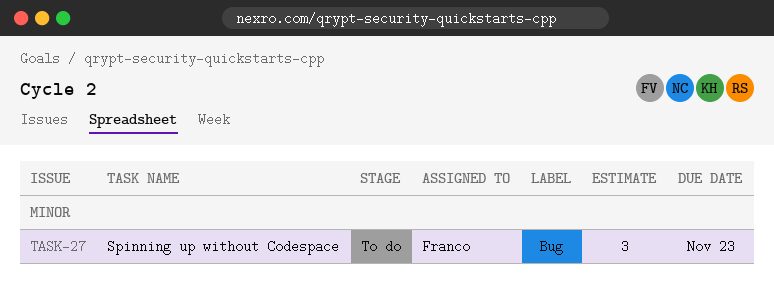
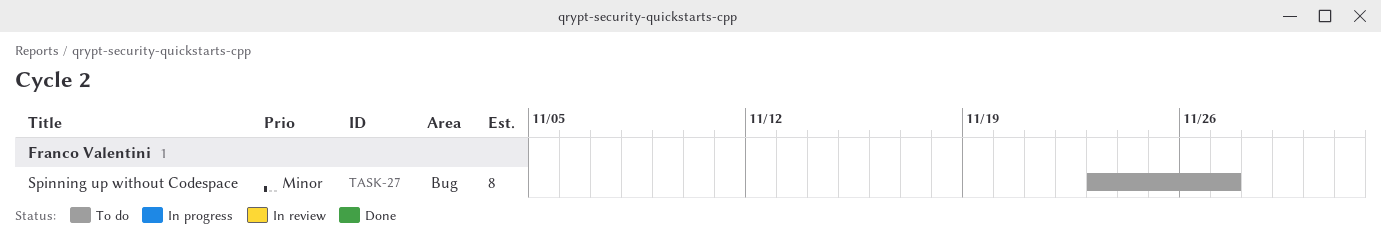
TASK-27, estimate: 3 -> 8
TASK-27, due: Nov 23 -> Nov 27

